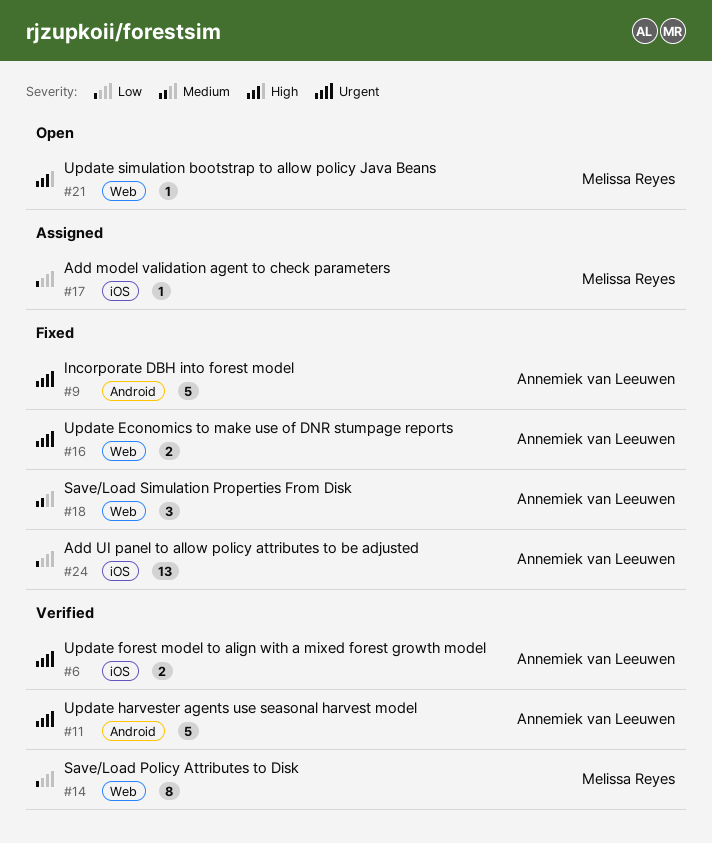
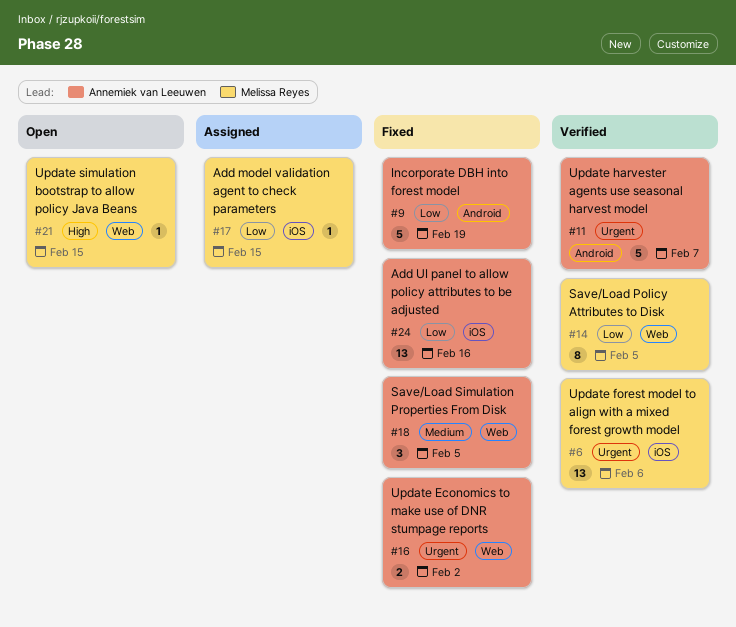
#6, owner: Annemiek van Leeuwen -> Melissa Reyes
#6, estimate: 2 -> 13
#9, priority: Urgent -> Low

